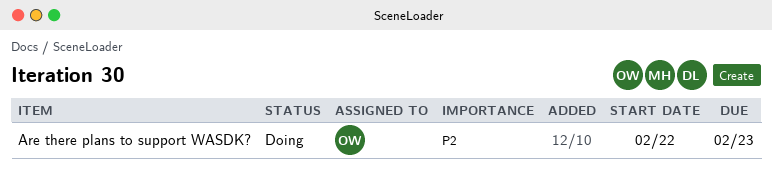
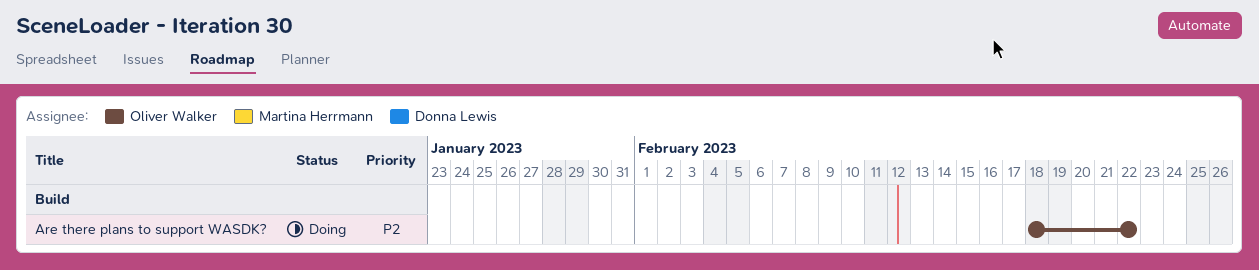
Are there plans to support WASDK?, start: Feb 22 -> Feb 18
Are there plans to support WASDK?, due: Feb 23 -> Feb 22

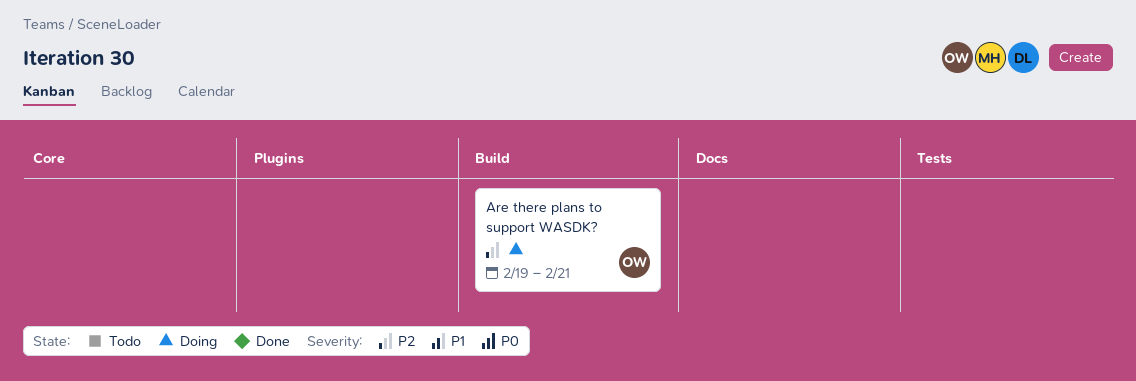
Are there plans to support WASDK?, start: Feb 18 -> Feb 19
Are there plans to support WASDK?, due: Feb 22 -> Feb 21

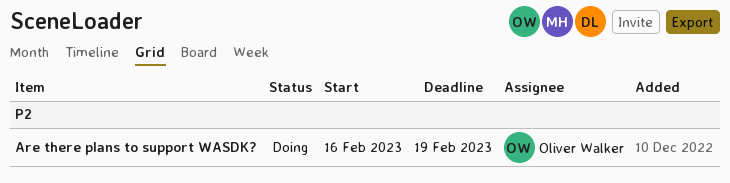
Are there plans to support WASDK?, start: Feb 19 -> Feb 16
Are there plans to support WASDK?, due: Feb 21 -> Feb 19

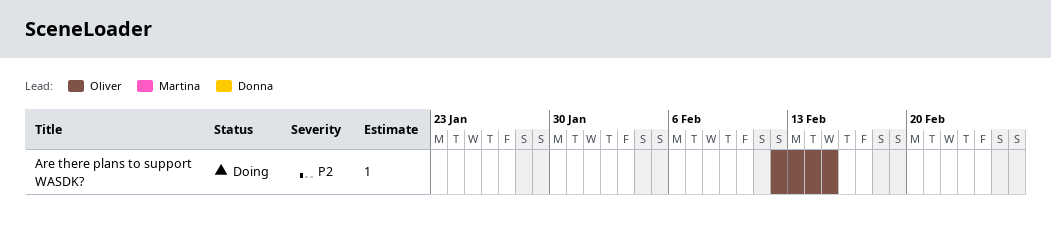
Are there plans to support WASDK?, start: Feb 16 -> Feb 12
Are there plans to support WASDK?, due: Feb 19 -> Feb 15

